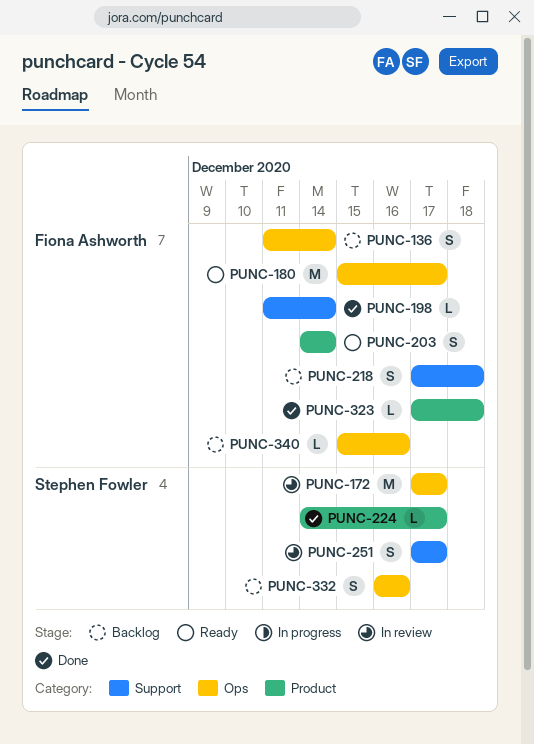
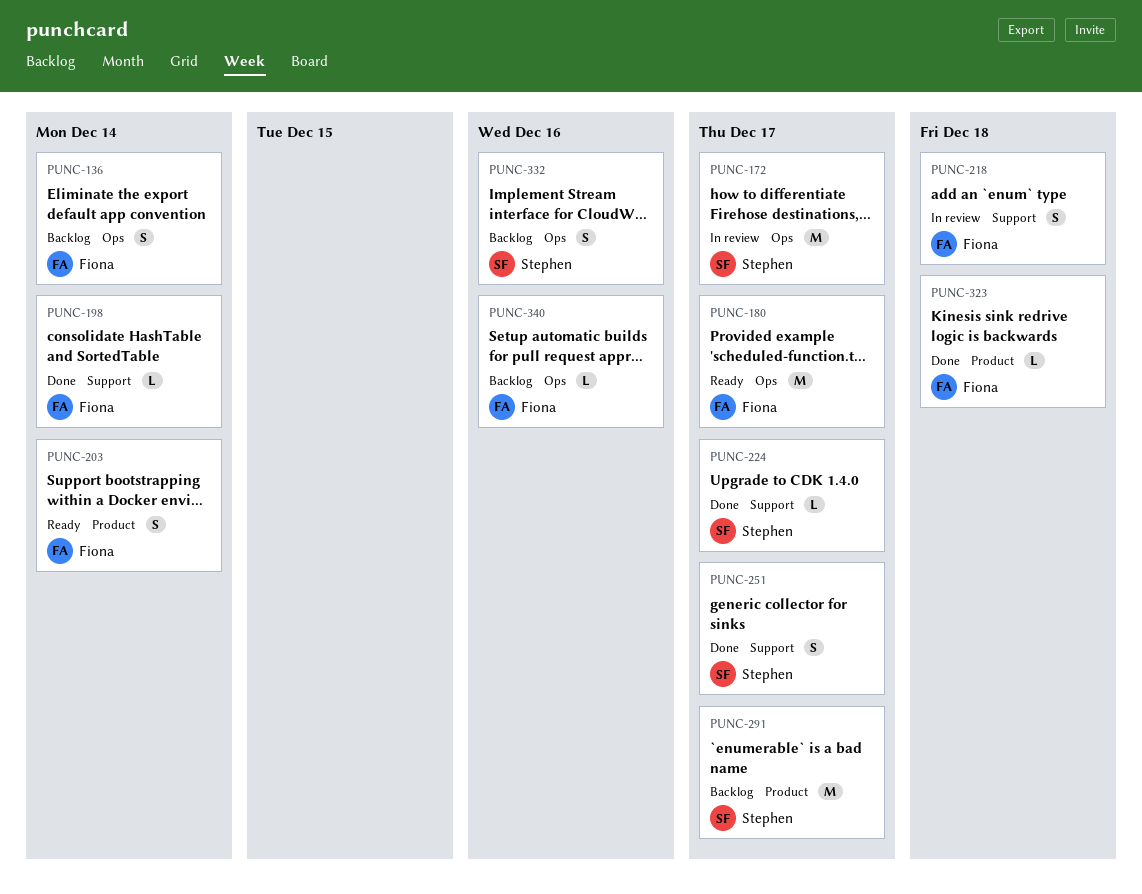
PUNC-218, status: Backlog -> In review
PUNC-224, label: Product -> Support
PUNC-251, status: In review -> Done
PUNC-291: none -> present

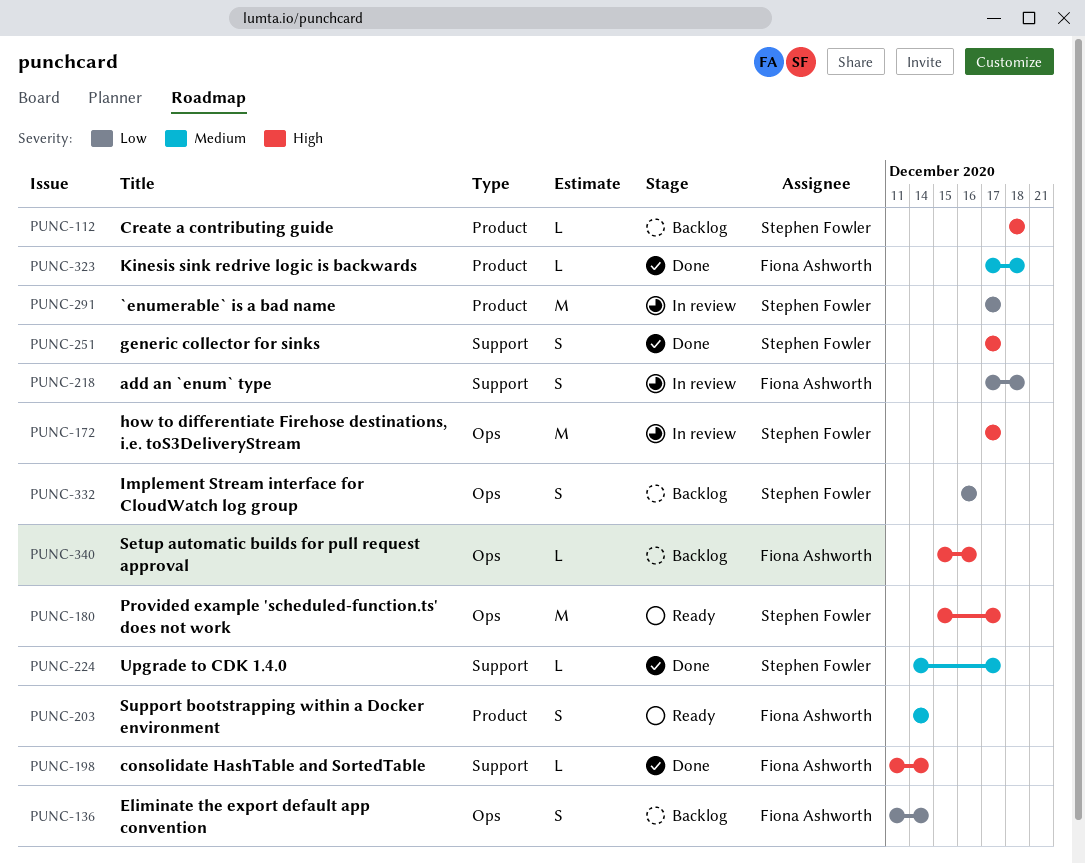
PUNC-112: none -> present
PUNC-180, owner: Fiona Ashworth -> Stephen Fowler
PUNC-291, status: Backlog -> In review

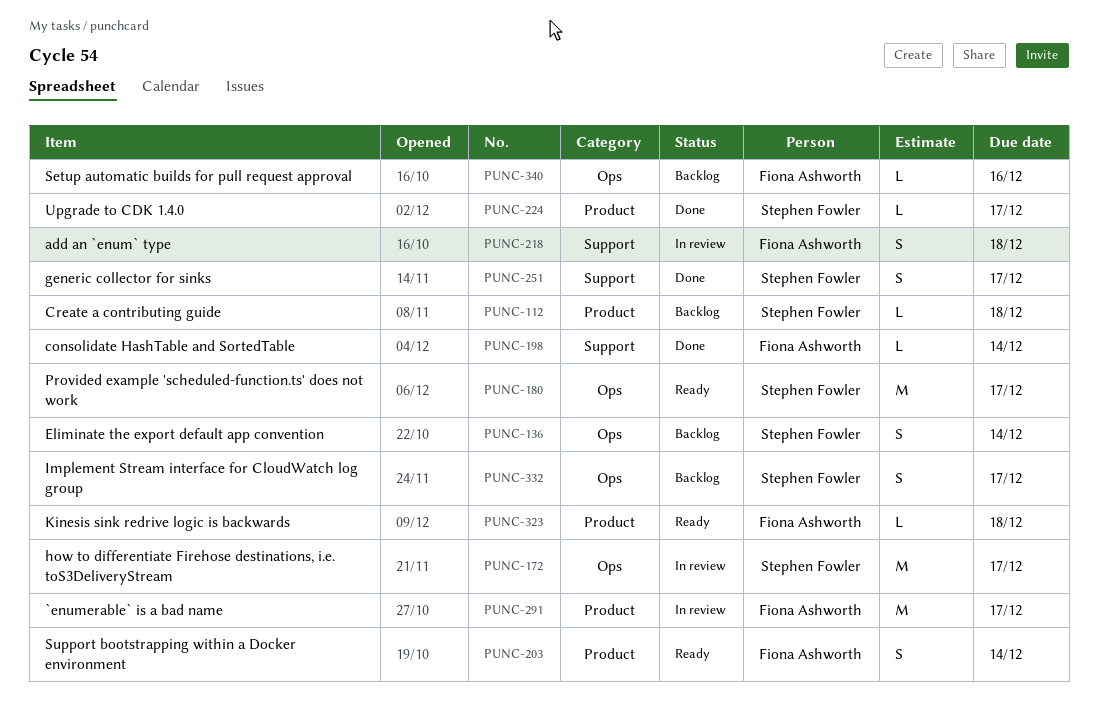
PUNC-136, owner: Fiona Ashworth -> Stephen Fowler
PUNC-224, label: Support -> Product
PUNC-291, owner: Stephen Fowler -> Fiona Ashworth
PUNC-323, status: Done -> Ready
PUNC-332, due: Dec 16 -> Dec 17

